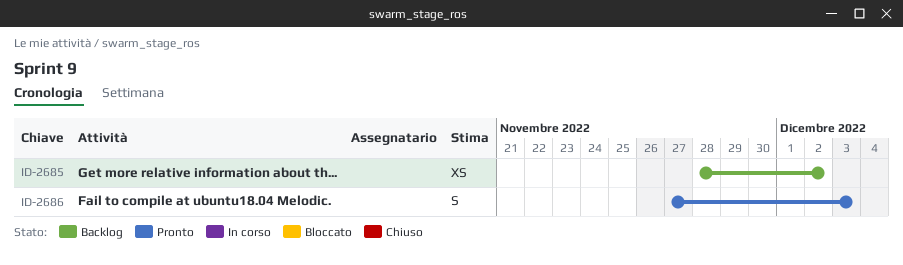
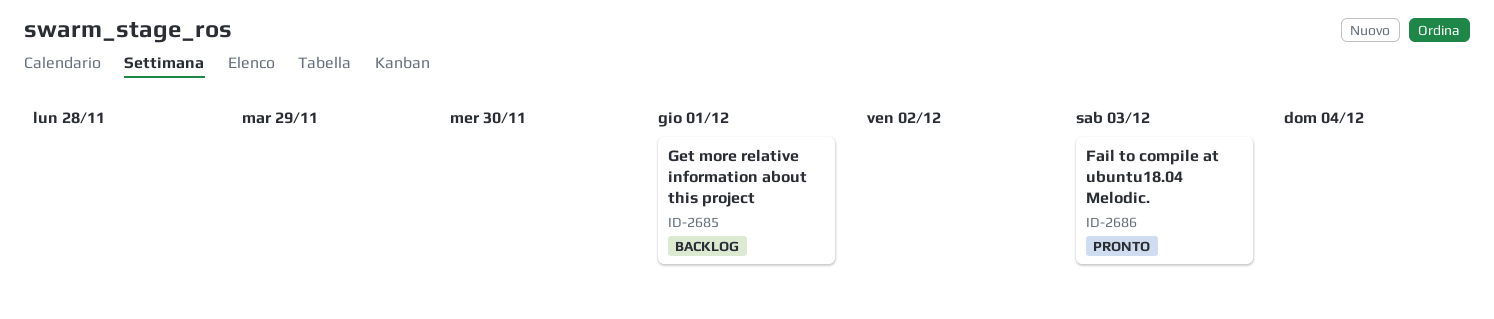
ID-2685, due: Dec 2 -> Dec 1

